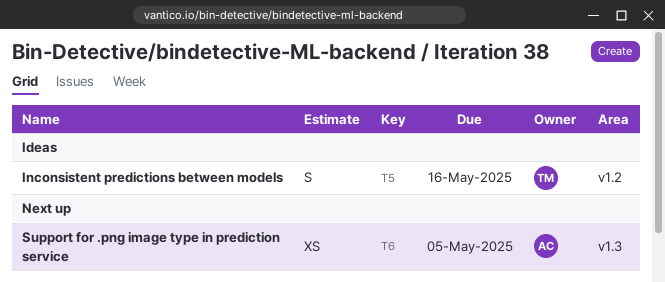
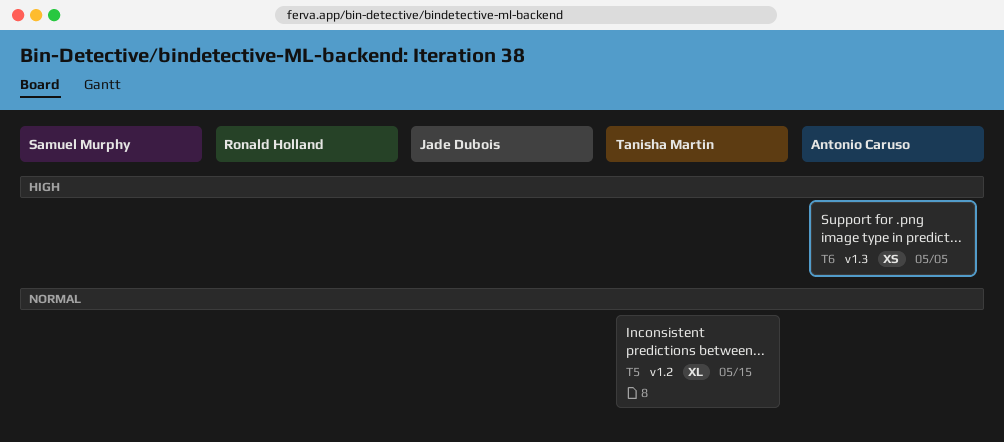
T5, estimate: S -> XL
T5, due: May 16 -> May 15

